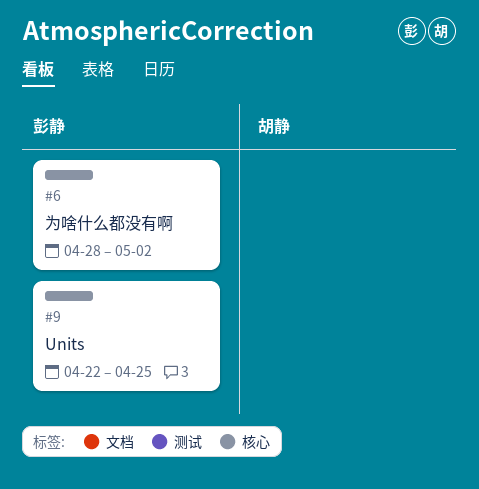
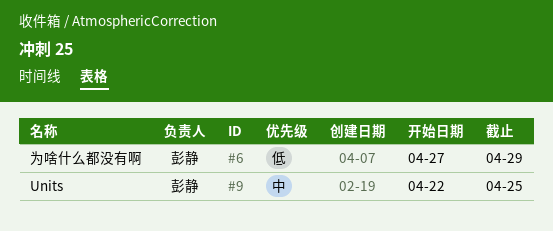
#6, start: Apr 28 -> Apr 27
#6, due: May 2 -> Apr 29

